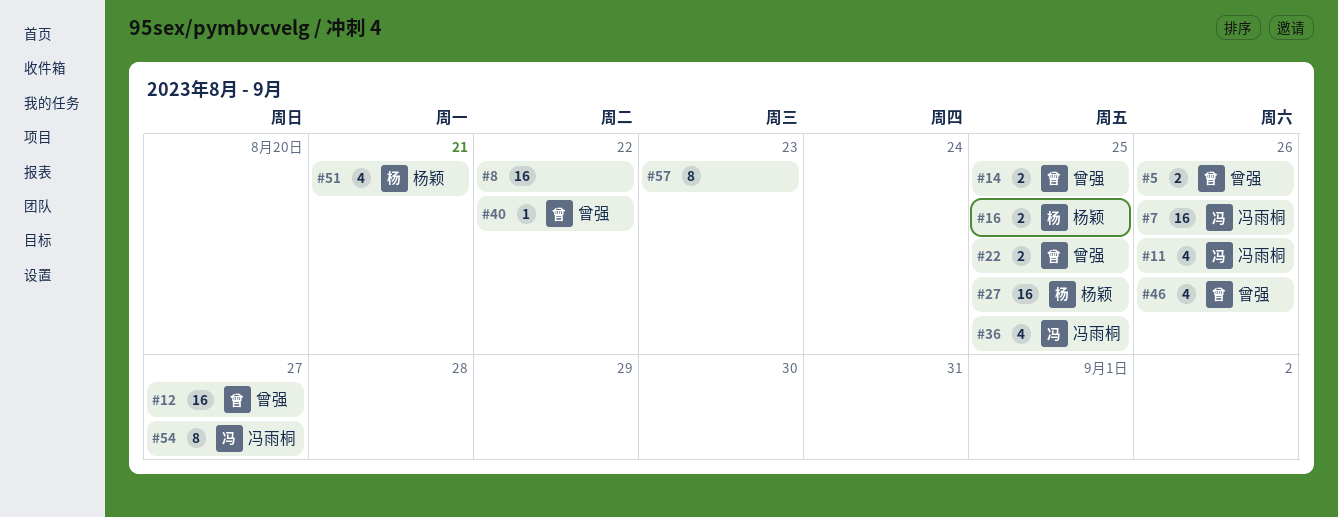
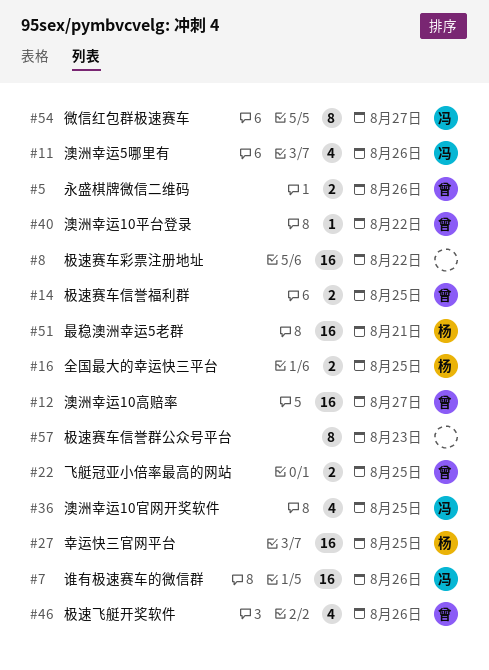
#51, estimate: 4 -> 16

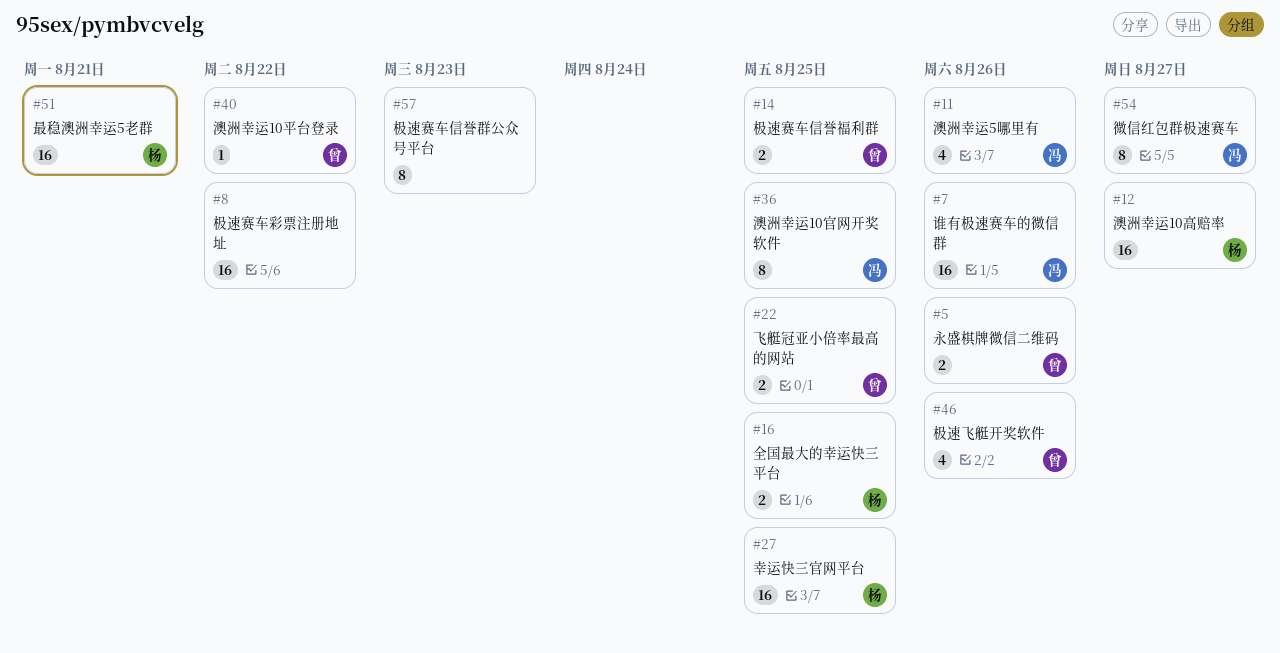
#12, owner: 曾 -> 杨
#36, estimate: 4 -> 8

